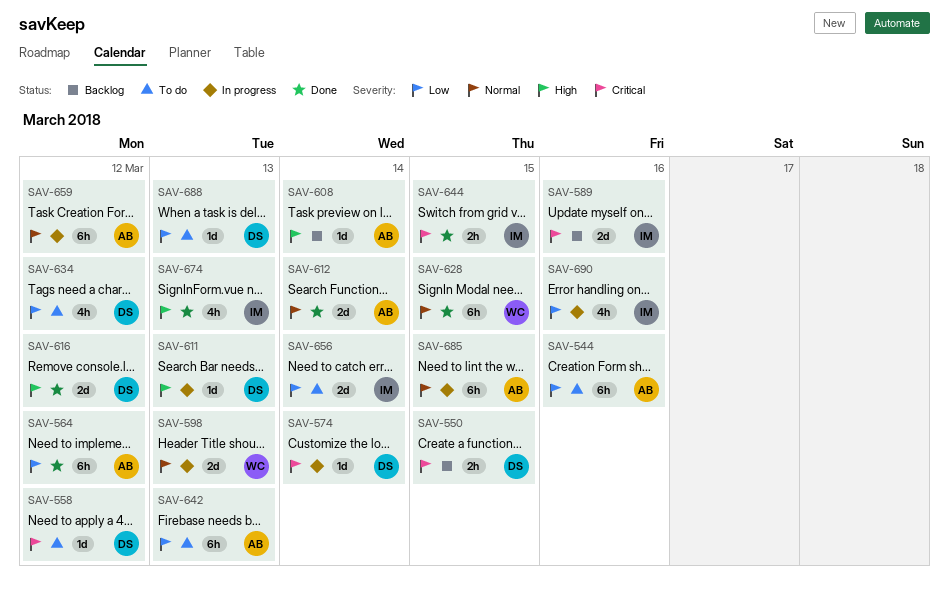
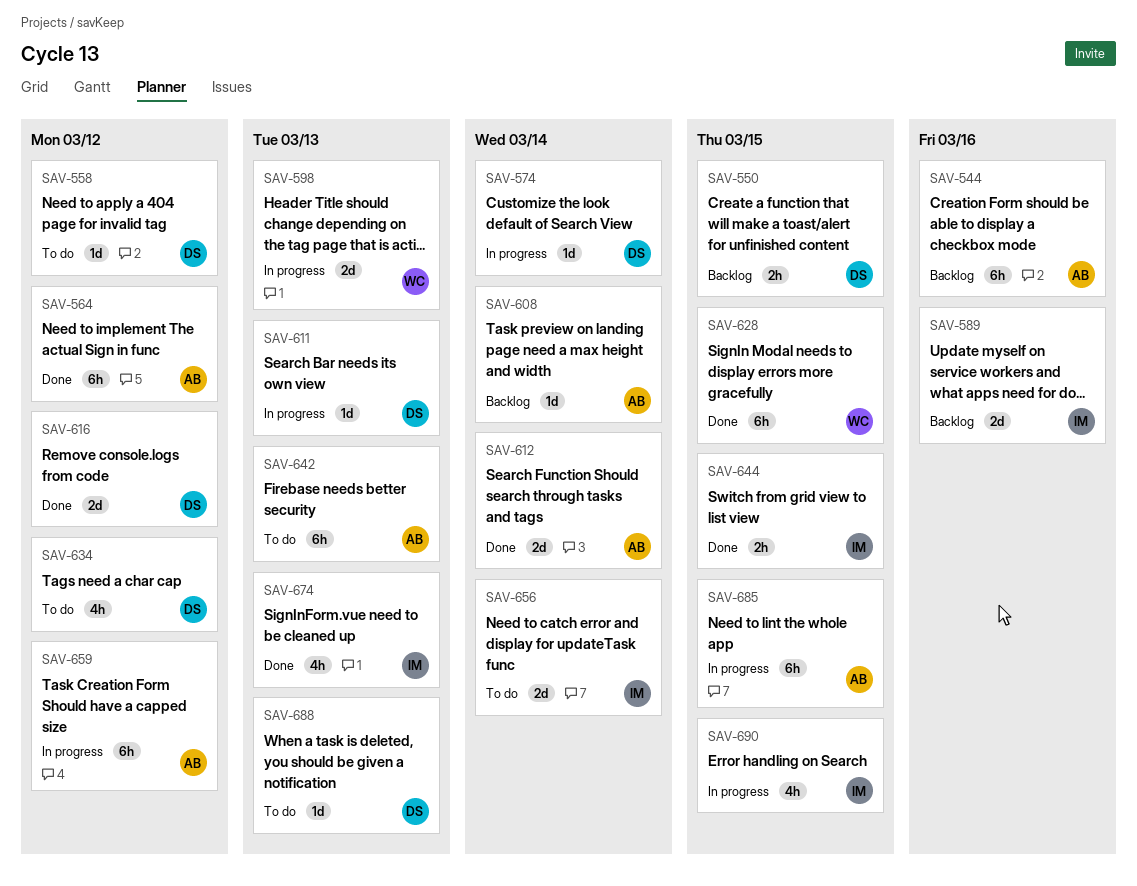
SAV-544, status: To do -> Backlog
SAV-690, due: Mar 16 -> Mar 15

